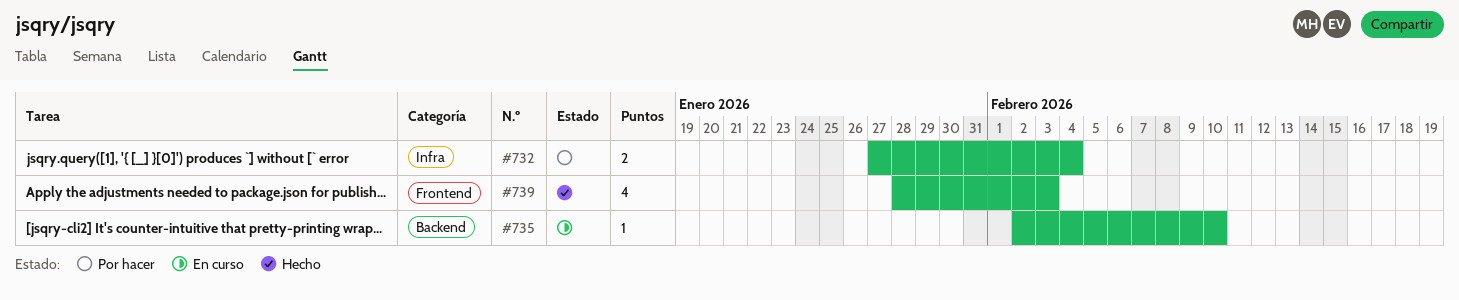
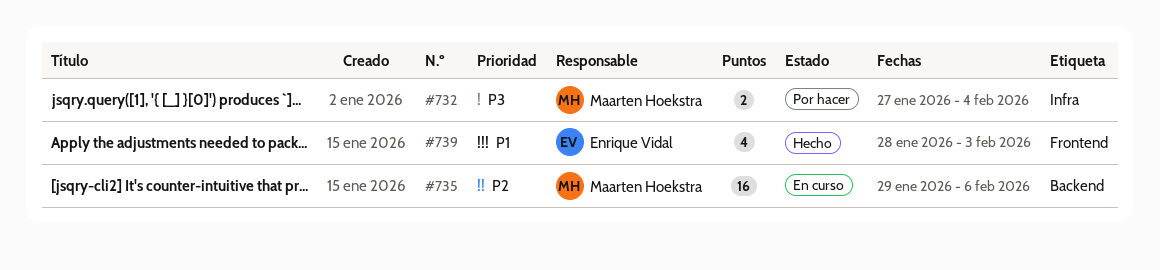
#735, estimate: 1 -> 16
#735, start: Feb 2 -> Jan 29
#735, due: Feb 10 -> Feb 6

